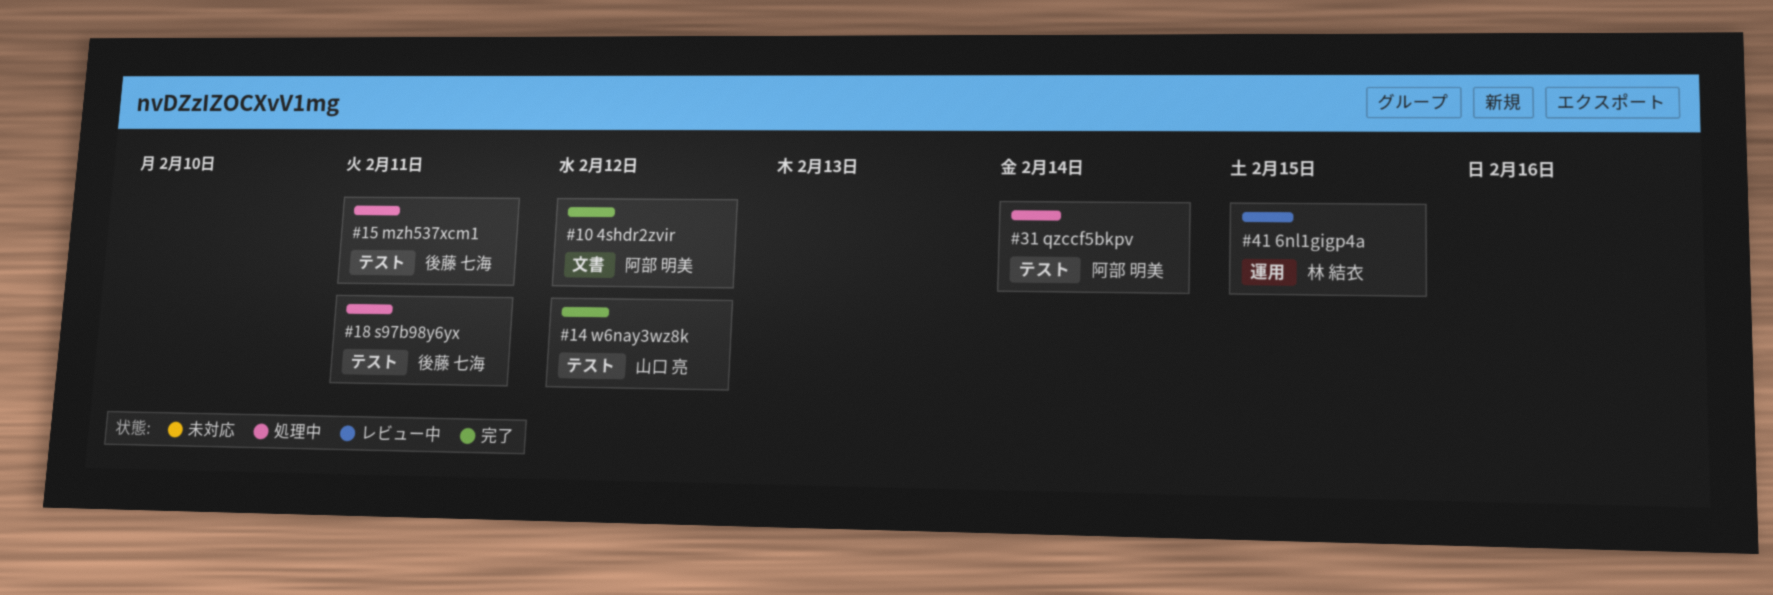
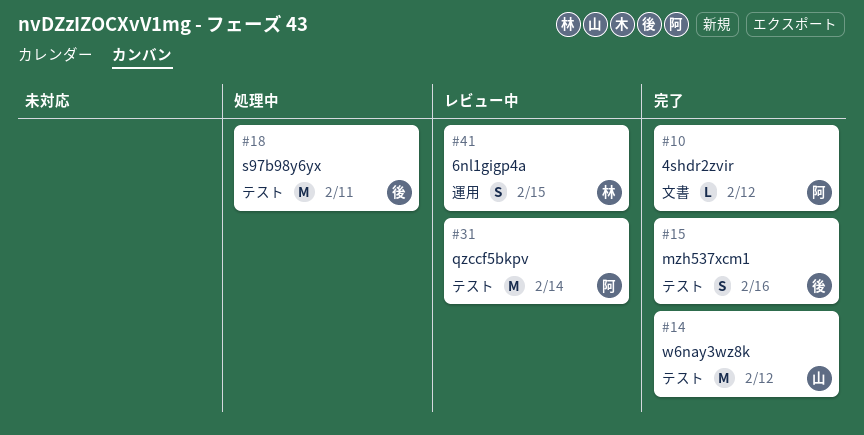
#15, status: 処理中 -> 完了
#15, due: Feb 11 -> Feb 16
#31, status: 処理中 -> レビュー中

